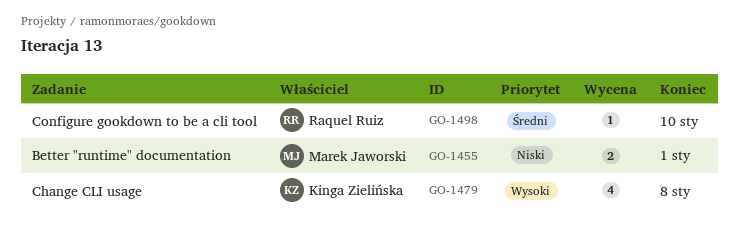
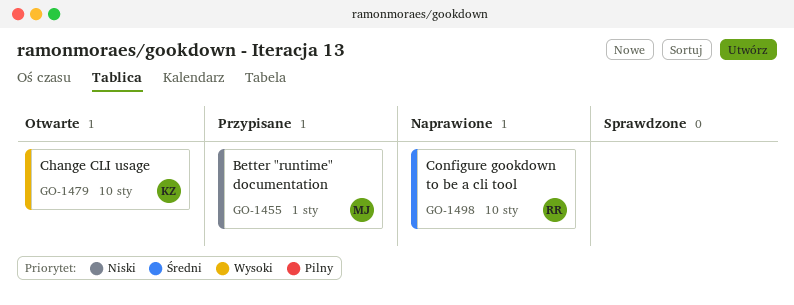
GO-1479, due: Jan 8 -> Jan 10

